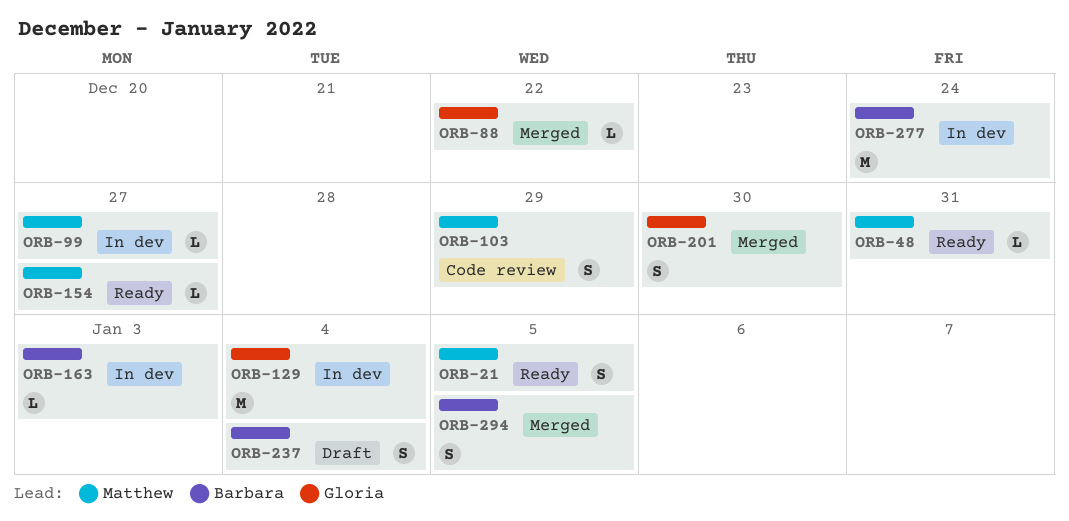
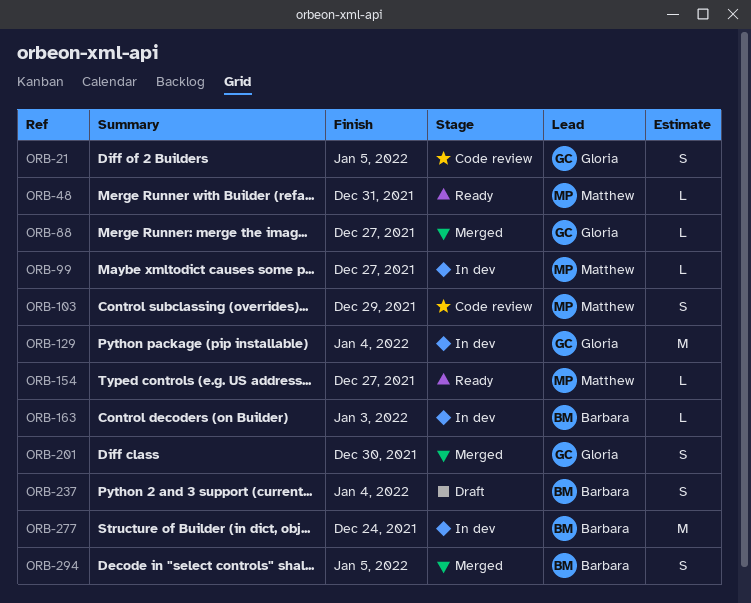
ORB-21, status: Ready -> Code review
ORB-21, owner: Matthew -> Gloria
ORB-88, due: Dec 22 -> Dec 27

